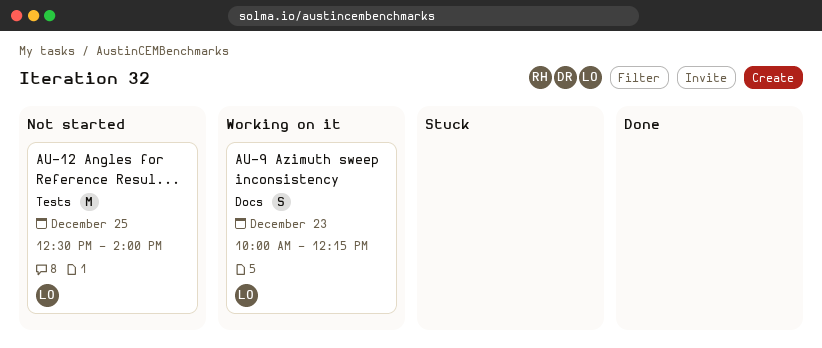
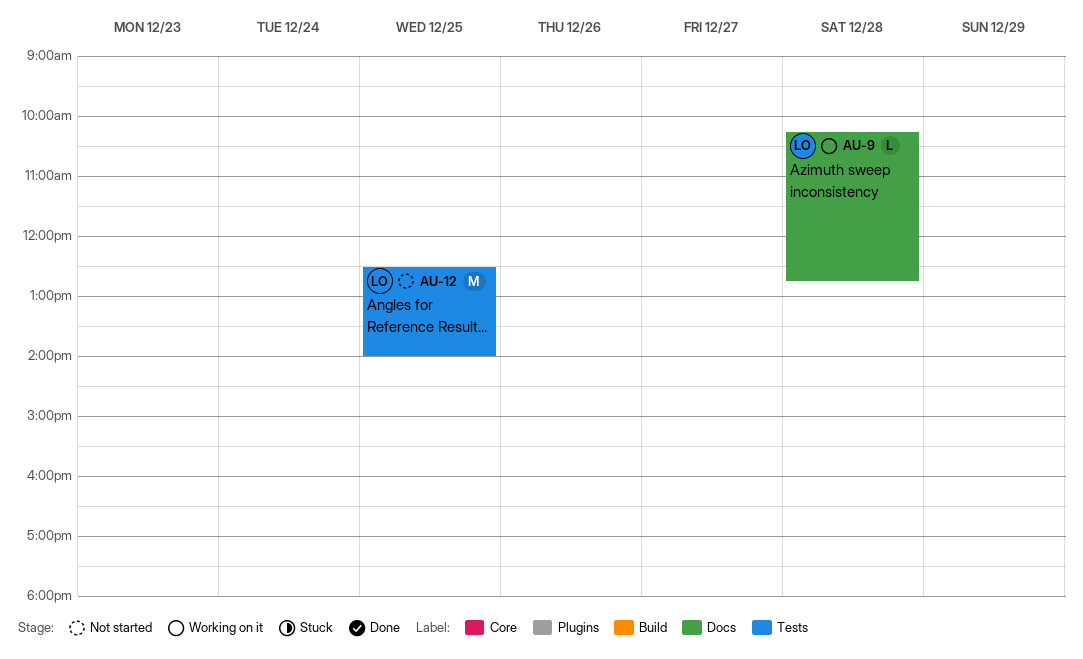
AU-9, estimate: S -> L
AU-9, day: Dec 23 -> Dec 28
AU-9, begins: 10:00 -> 10:15
AU-9, ends: 12:15 -> 12:45

